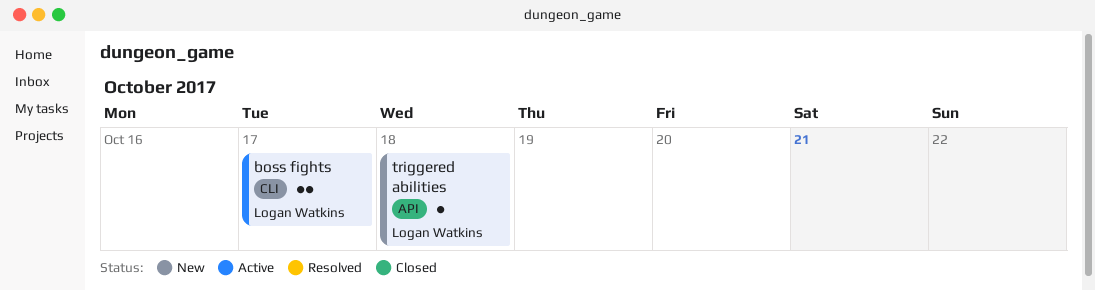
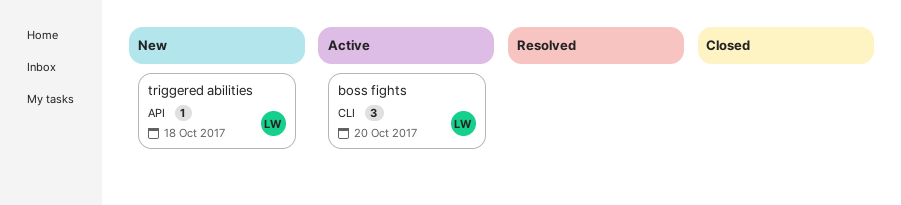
boss fights, estimate: 2 -> 3
boss fights, due: Oct 17 -> Oct 20

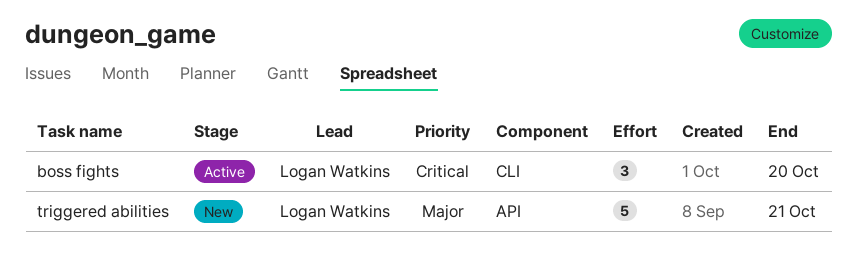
triggered abilities, estimate: 1 -> 5
triggered abilities, due: Oct 18 -> Oct 21

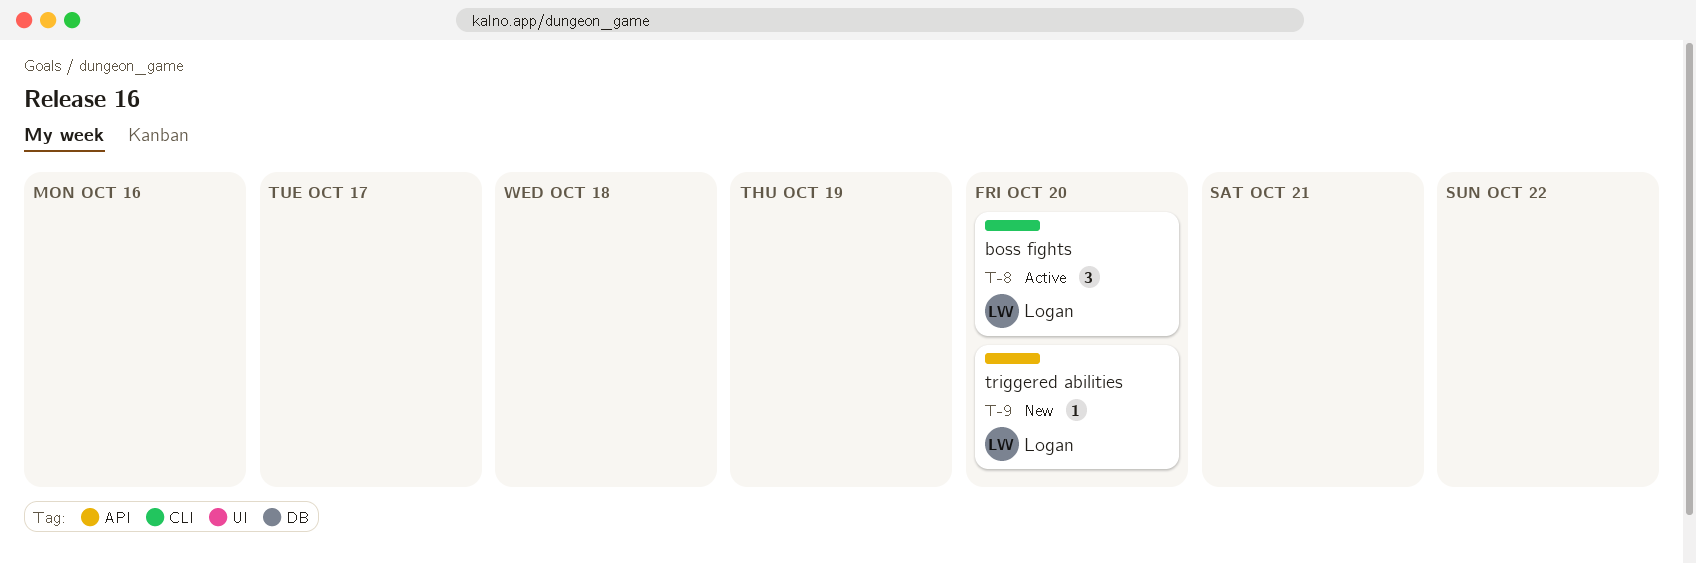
triggered abilities, estimate: 5 -> 1
triggered abilities, due: Oct 21 -> Oct 20

